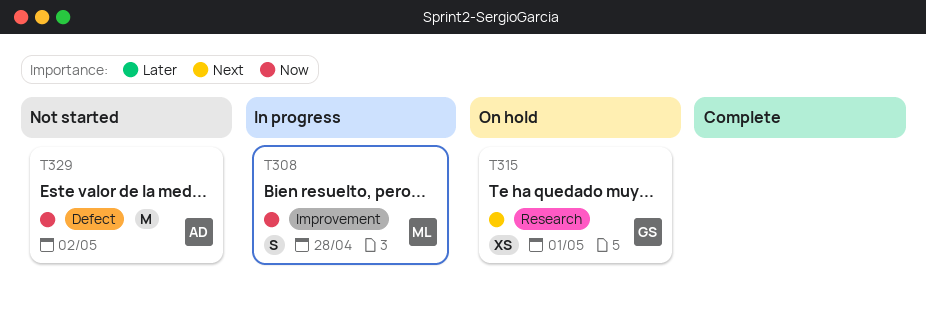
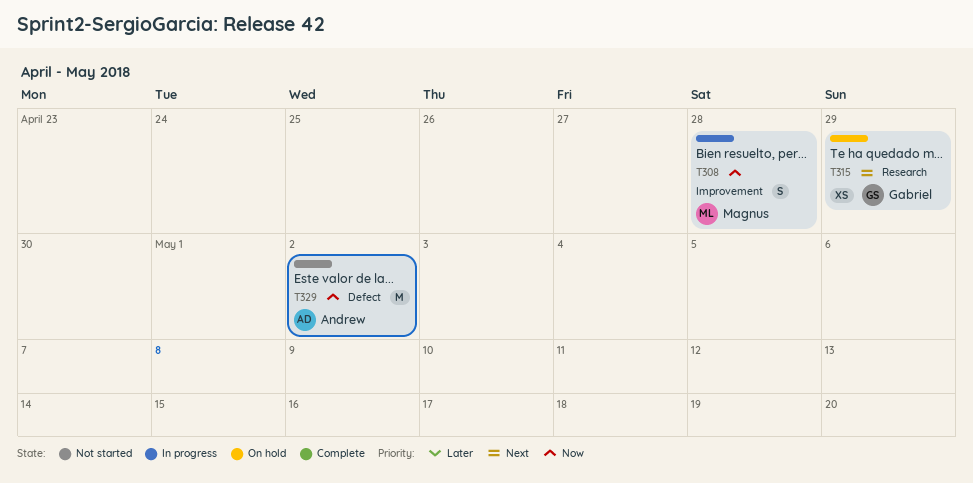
T315, due: May 1 -> Apr 29

